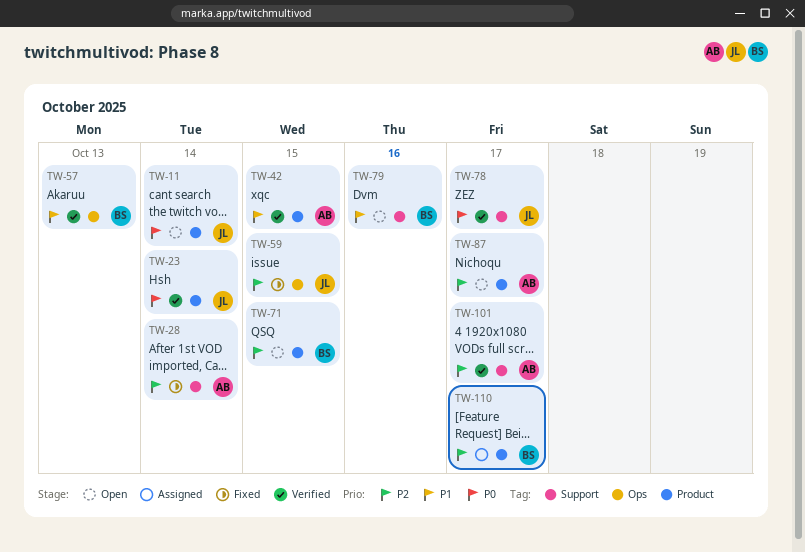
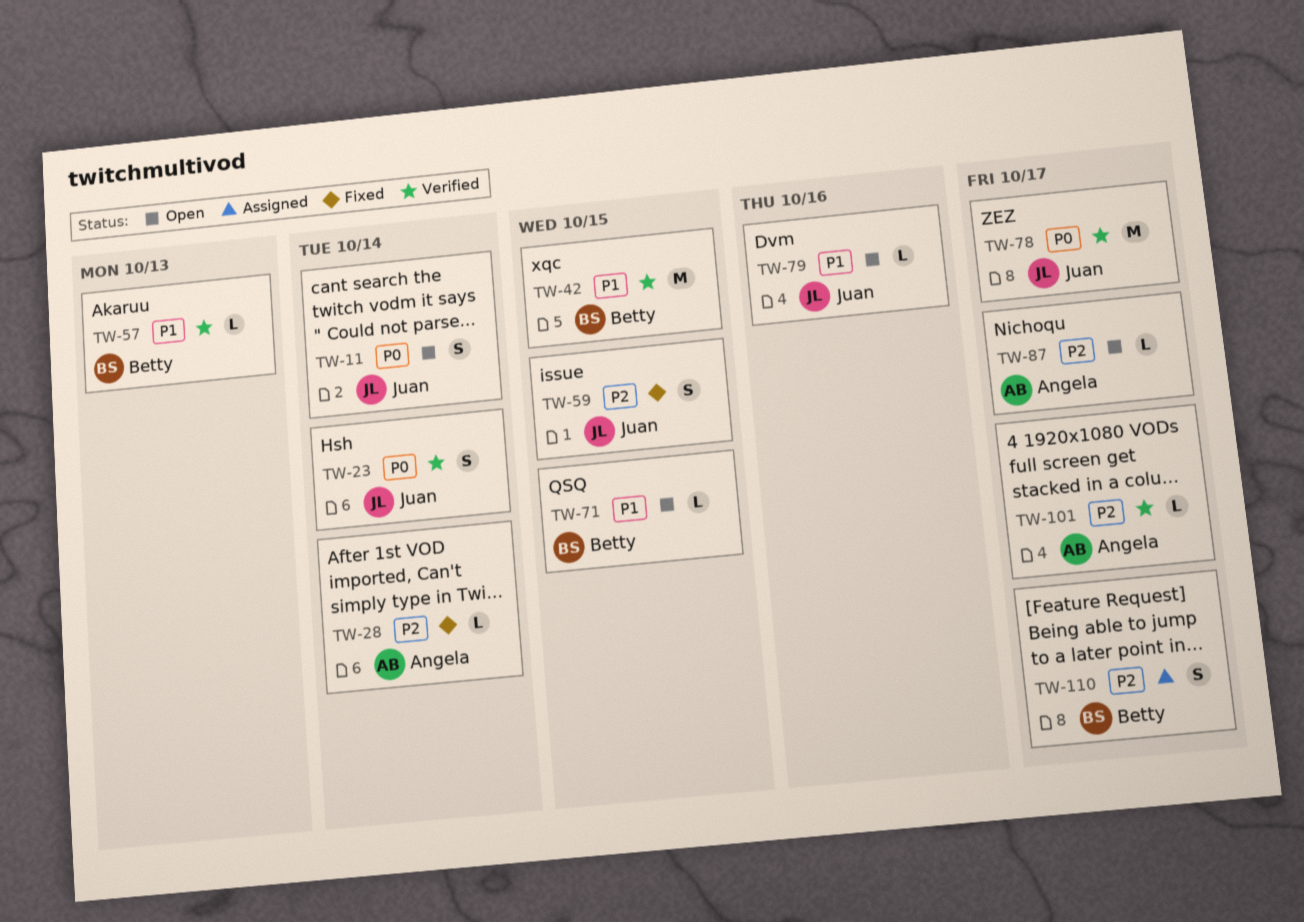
TW-42, owner: Angela -> Betty
TW-71, priority: P2 -> P1
TW-79, owner: Betty -> Juan

